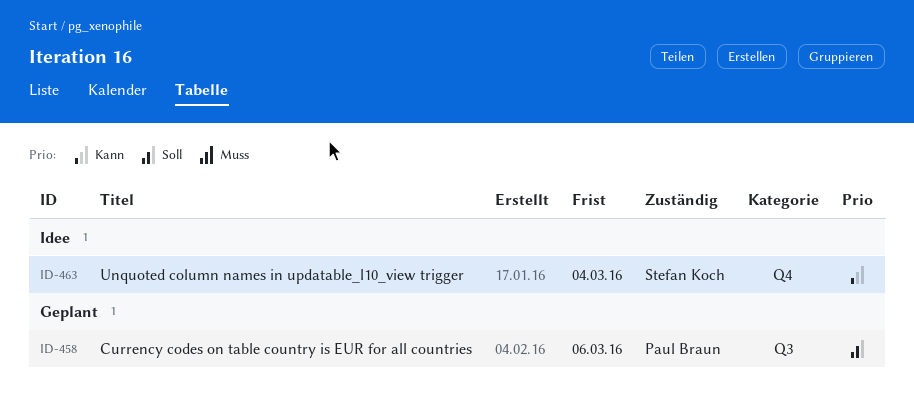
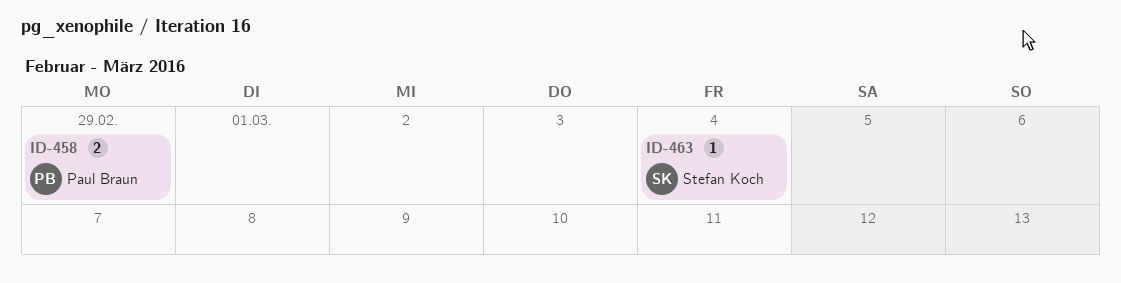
ID-458, due: Mar 6 -> Feb 29

